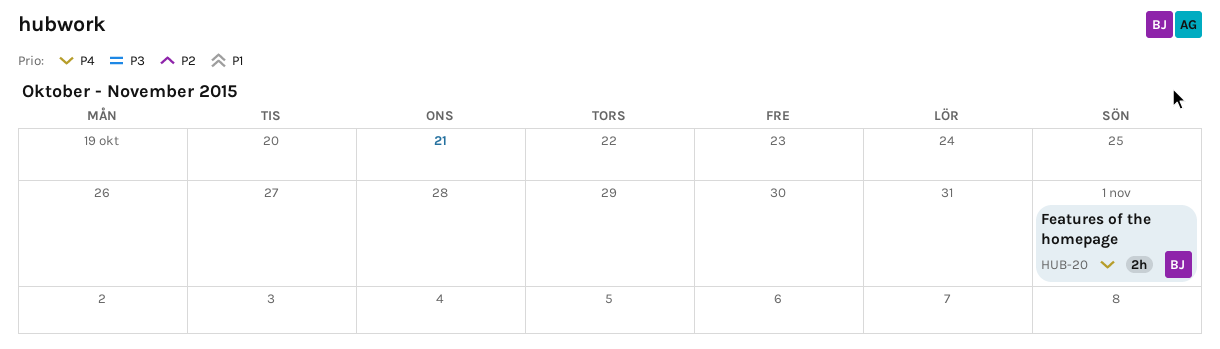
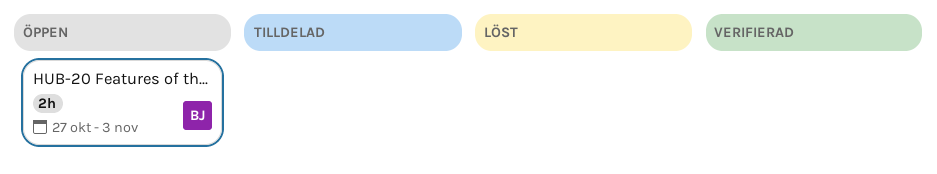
HUB-20, due: Nov 1 -> Nov 3

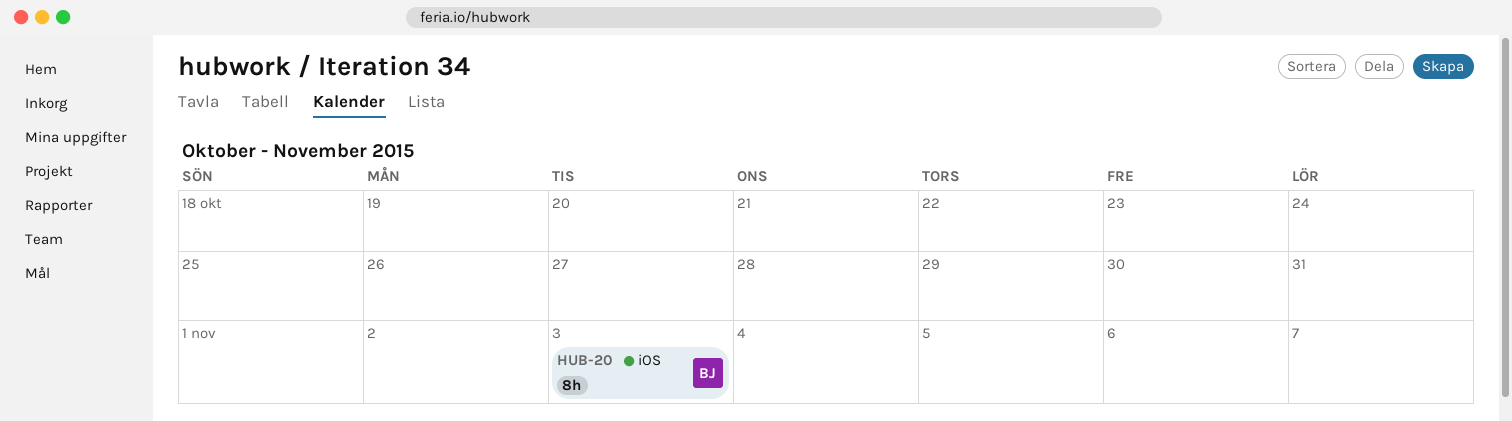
HUB-20, estimate: 2h -> 8h

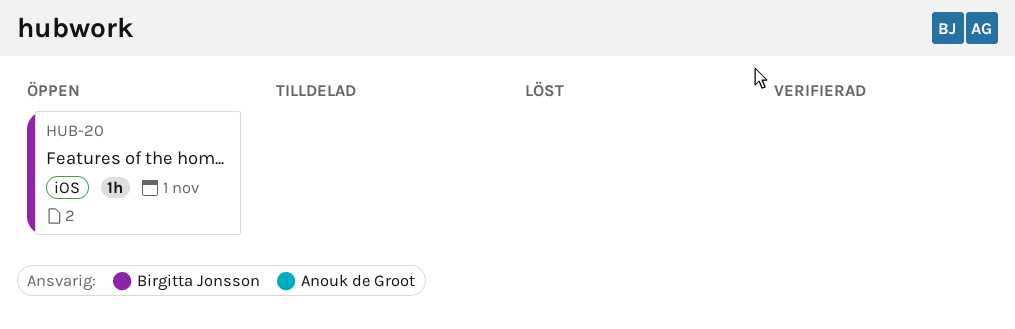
HUB-20, estimate: 8h -> 1h
HUB-20, due: Nov 3 -> Nov 1

